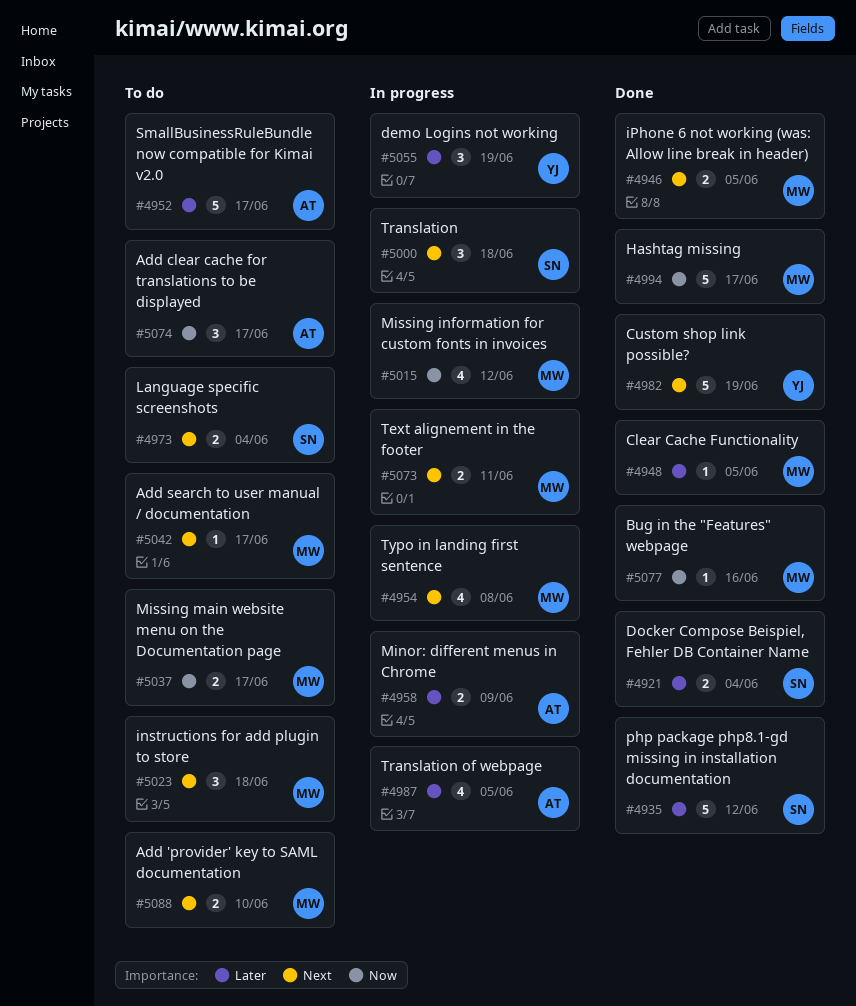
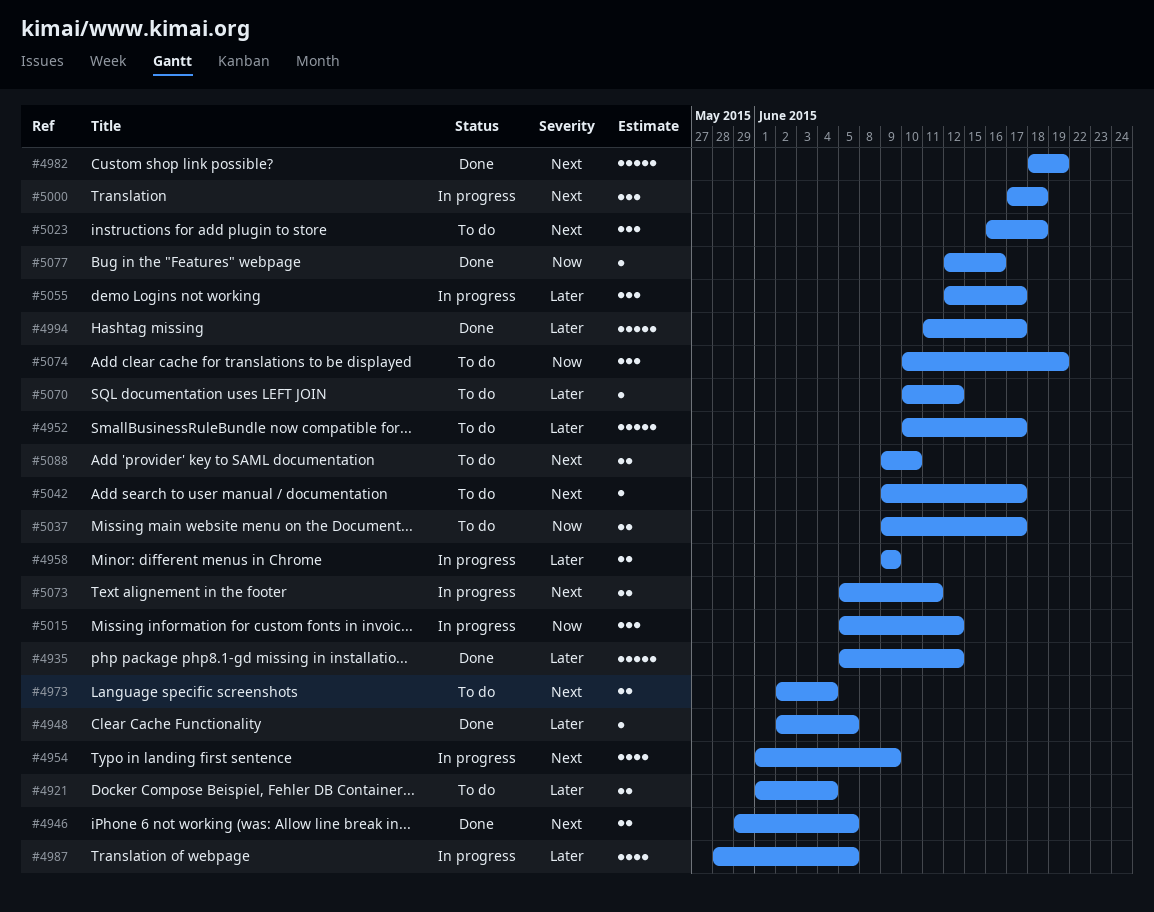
#4921, status: Done -> To do
#4954, due: Jun 8 -> Jun 9
#4994, priority: Now -> Later
#5015, estimate: 4 -> 3
#5055, due: Jun 19 -> Jun 17
#5070: none -> present
#5074, due: Jun 17 -> Jun 19

